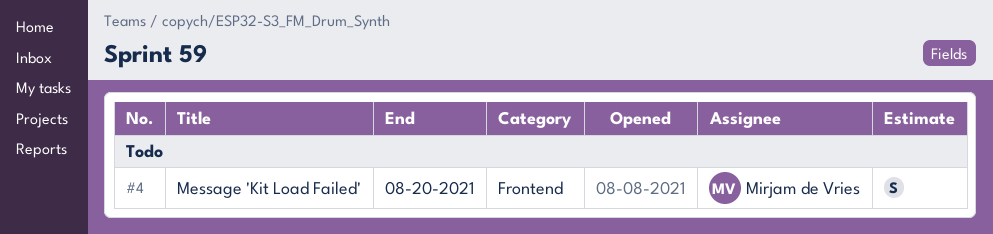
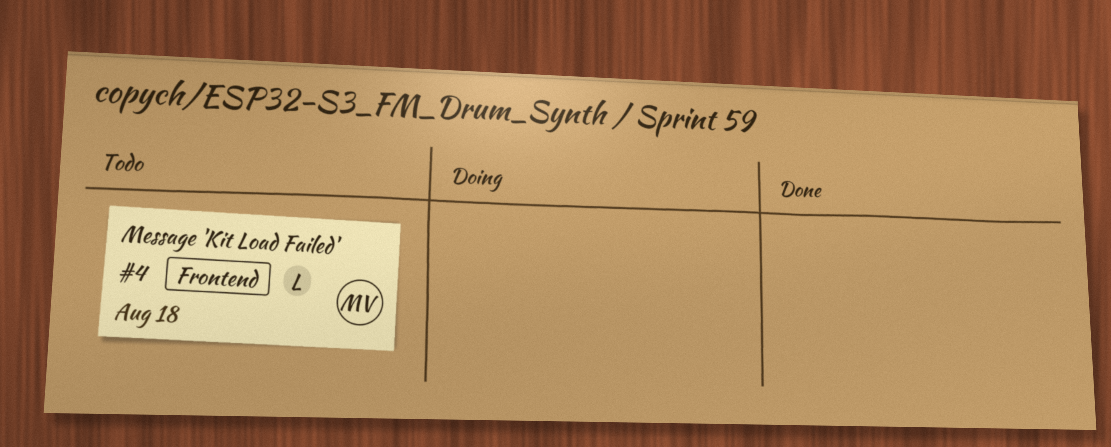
#4, estimate: S -> L
#4, due: Aug 20 -> Aug 18

